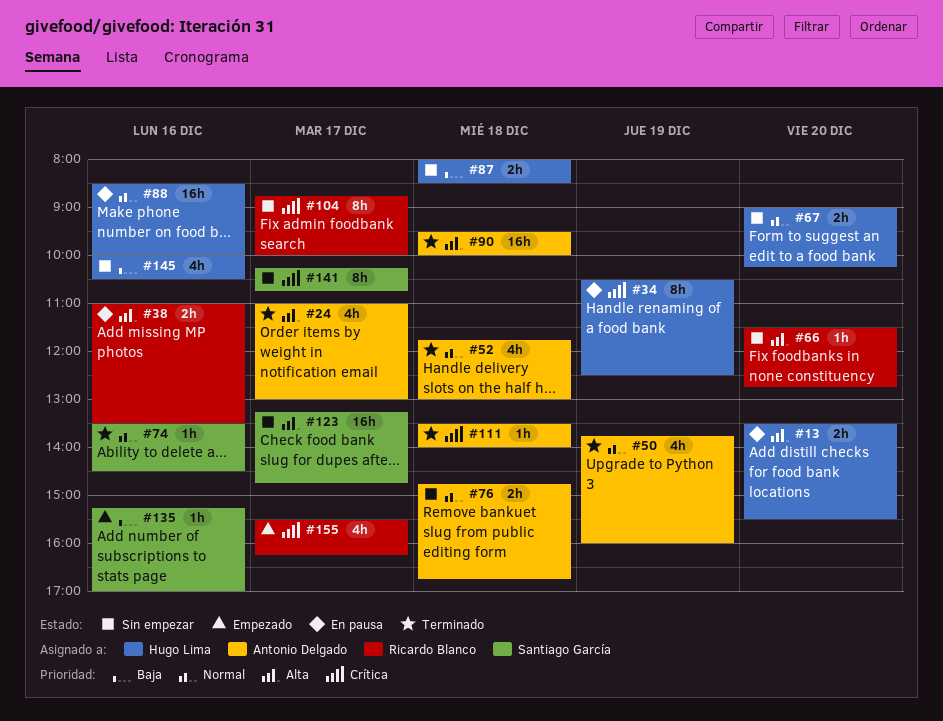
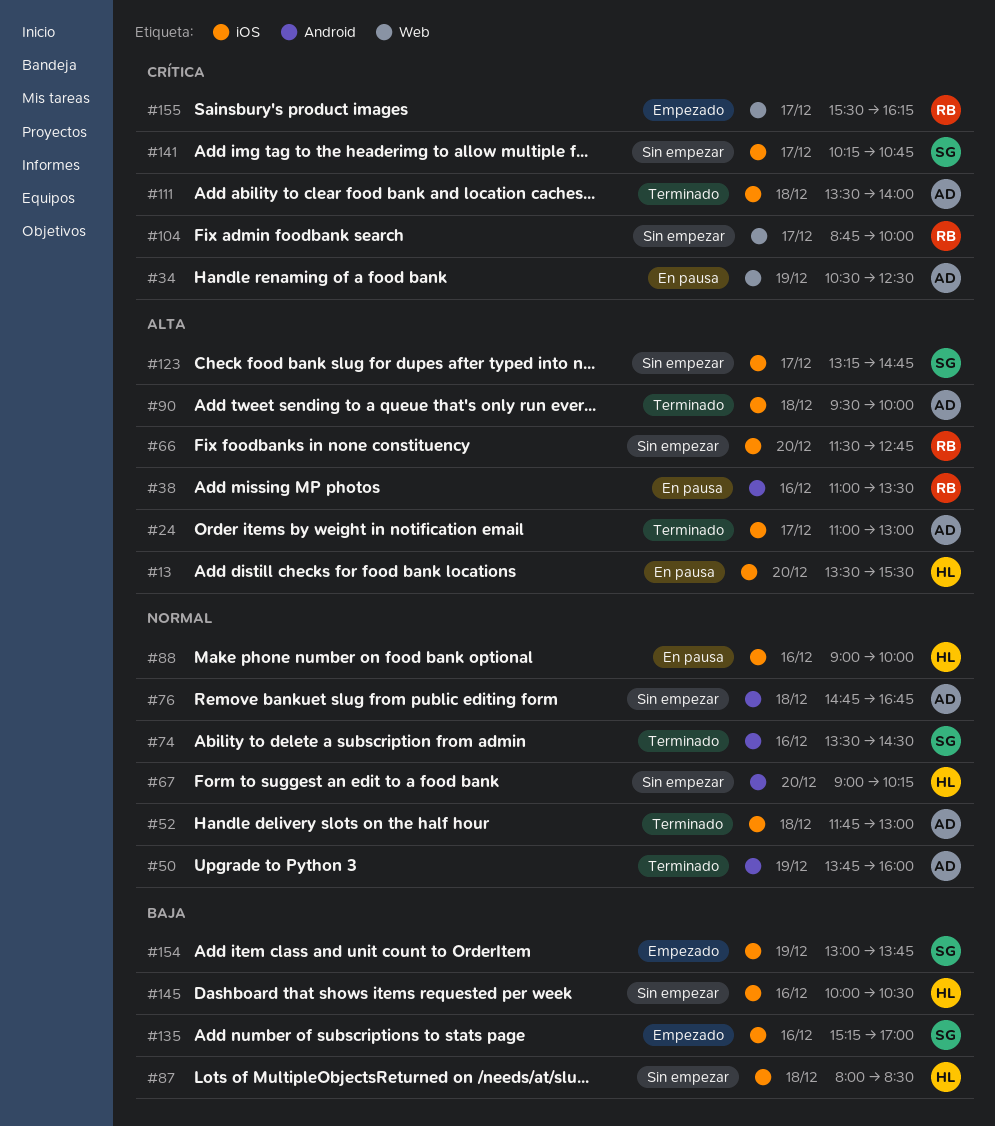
#34, owner: Hugo Lima -> Antonio Delgado
#88, begins: 08:30 -> 09:00
#154: none -> present

